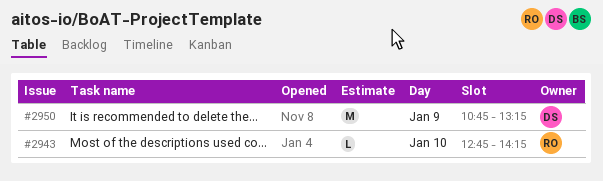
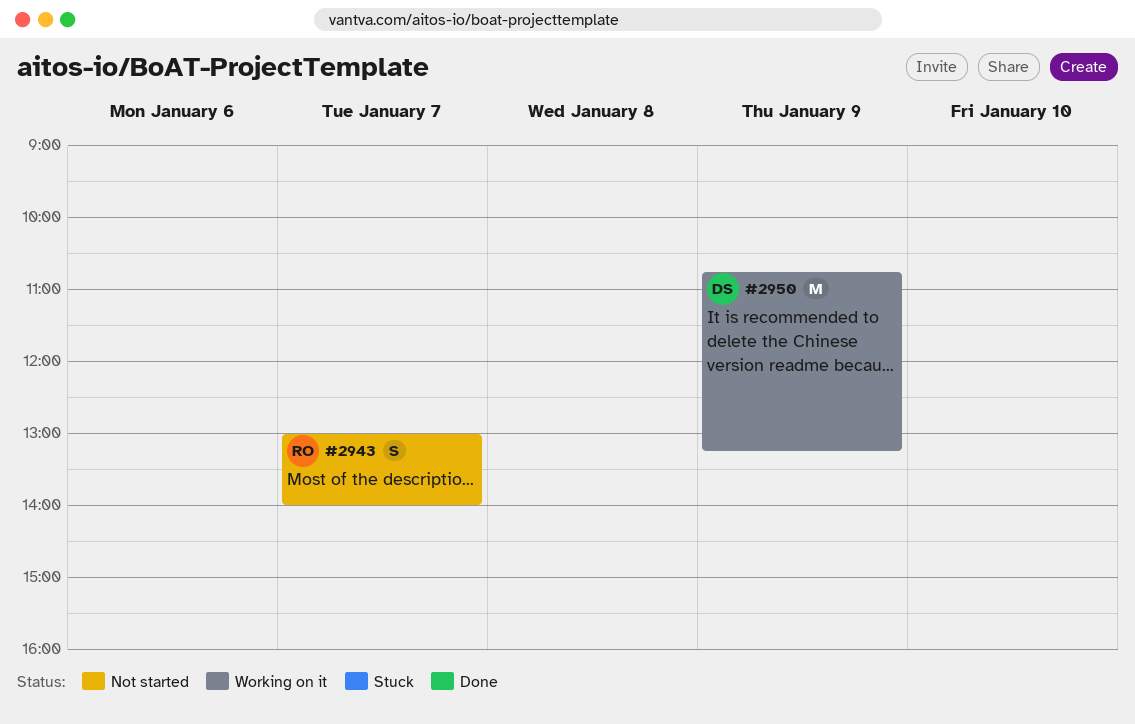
#2943, estimate: L -> S
#2943, day: Jan 10 -> Jan 7
#2943, begins: 12:45 -> 13:00
#2943, ends: 14:15 -> 14:00

